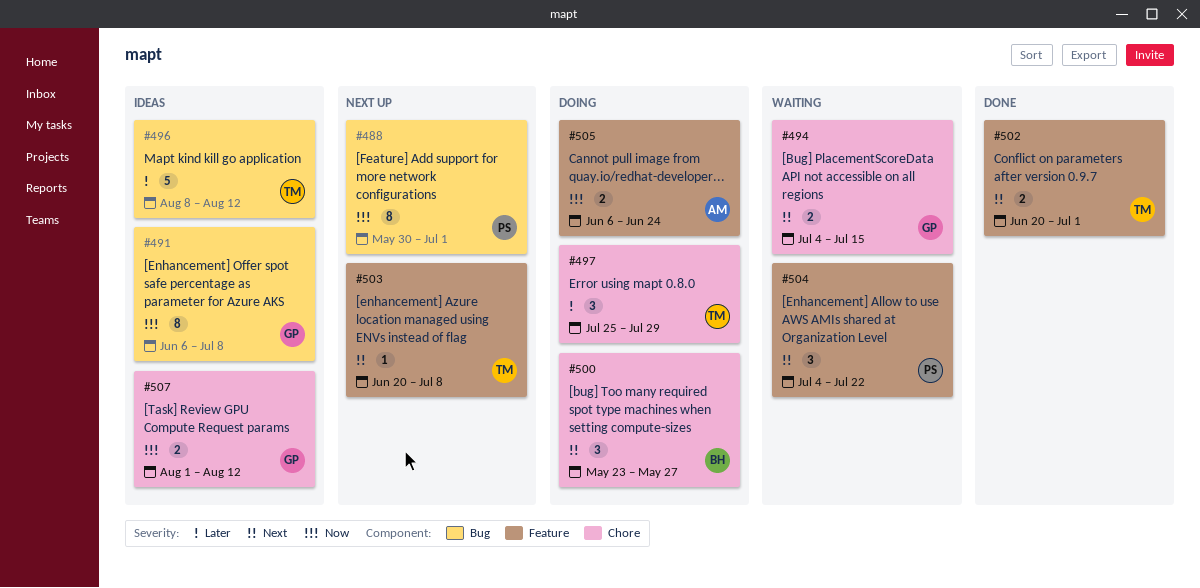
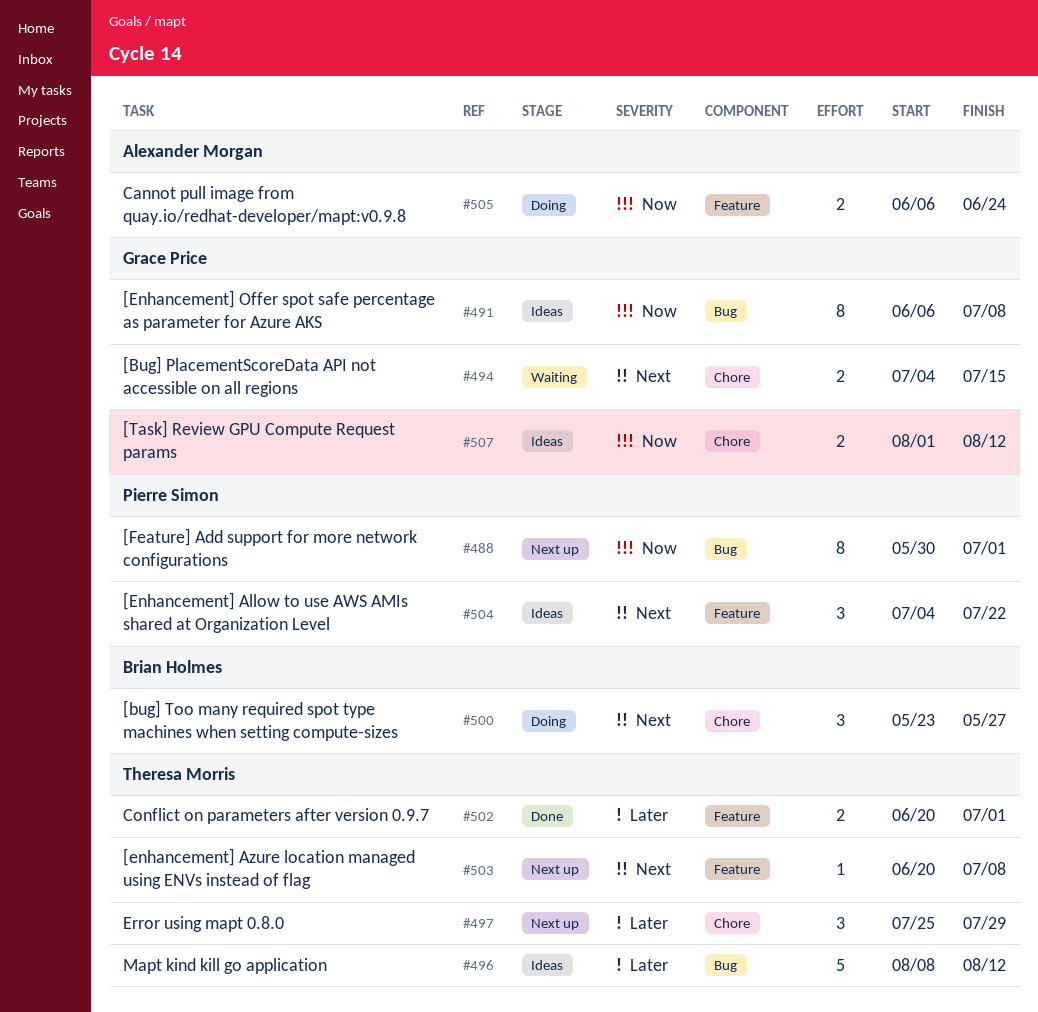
#497, status: Doing -> Next up
#502, priority: Next -> Later
#504, status: Waiting -> Ideas

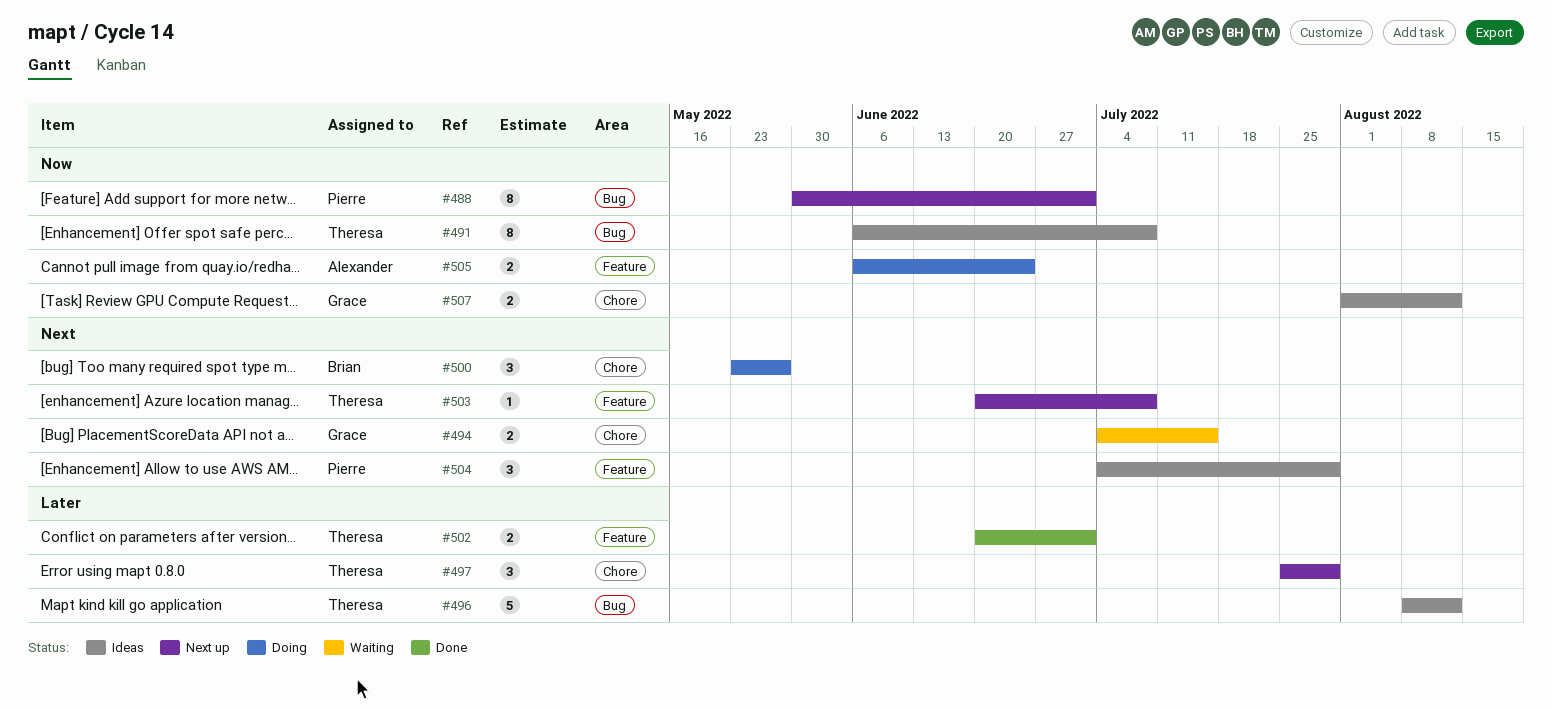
#491, owner: Grace Price -> Theresa Morris
#504, due: Jul 22 -> Jul 29

